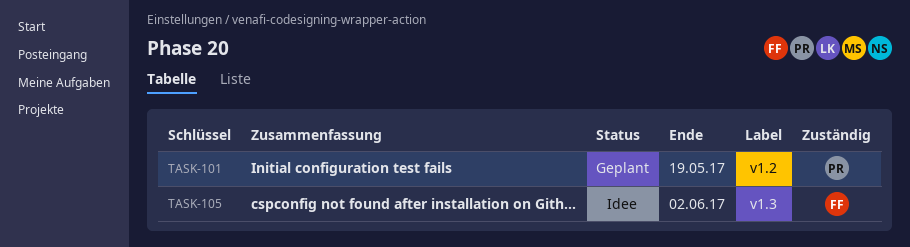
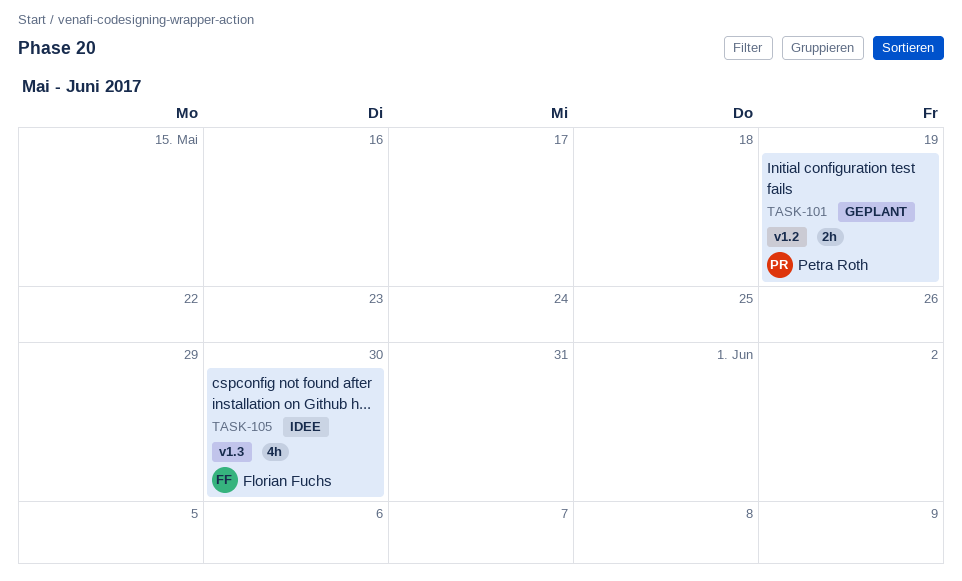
TASK-105, due: Jun 2 -> May 30

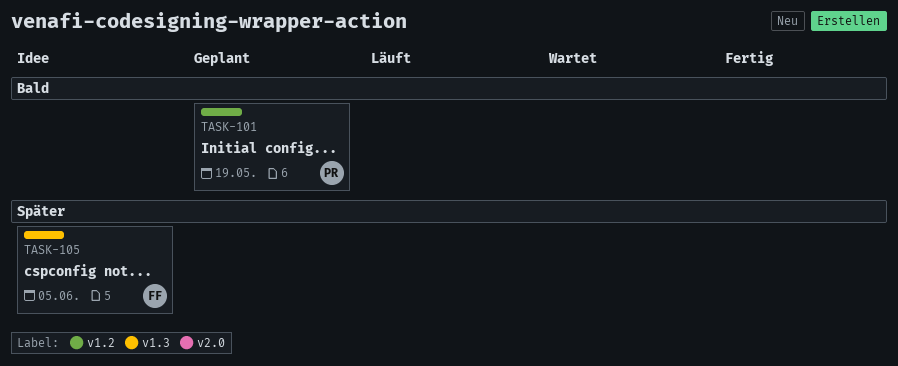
TASK-105, due: May 30 -> Jun 5

